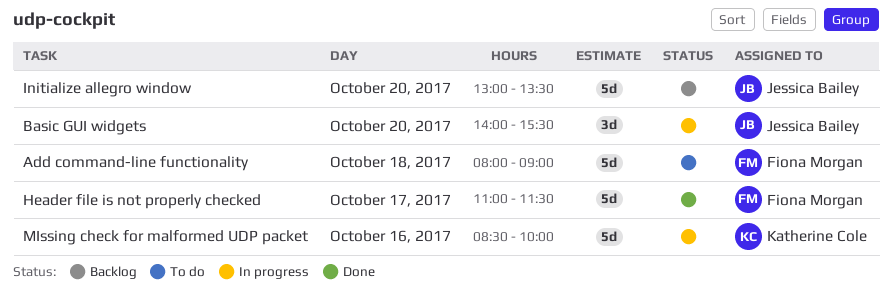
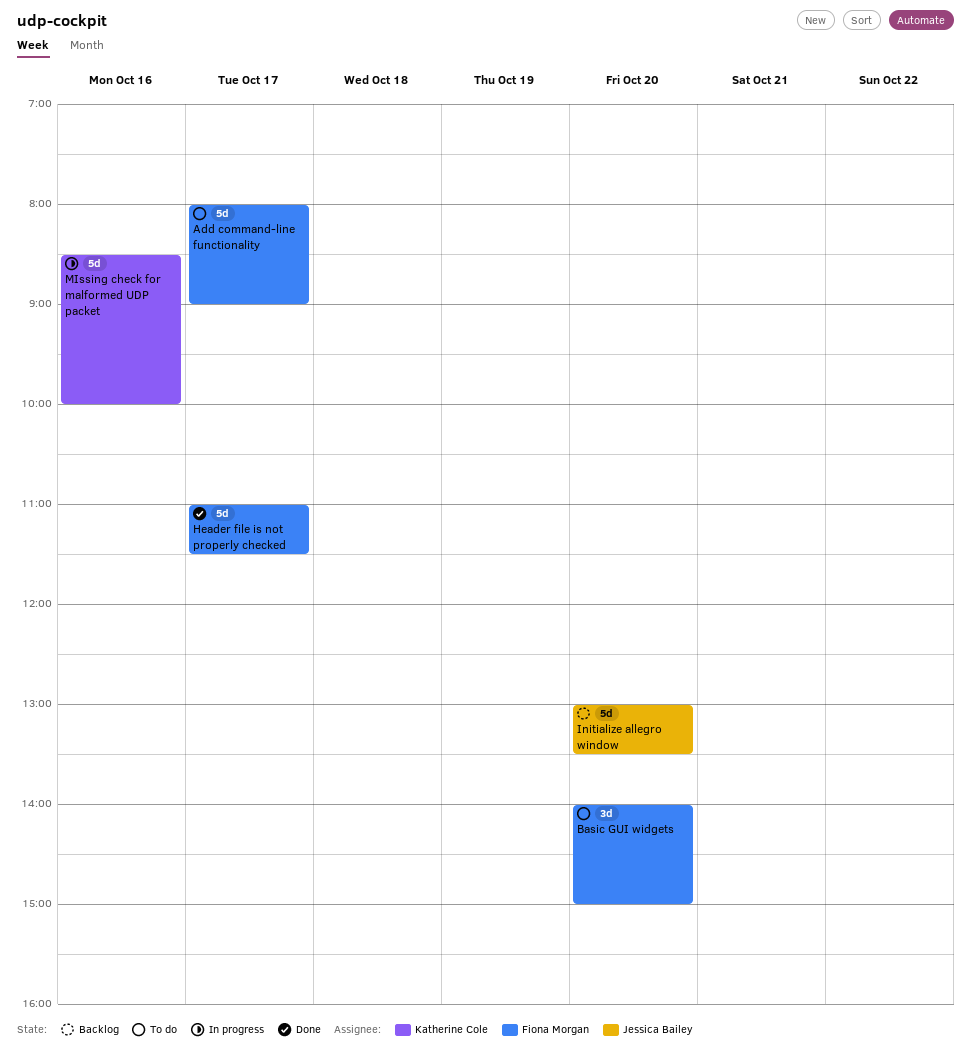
Add command-line functionality, day: Oct 18 -> Oct 17
Basic GUI widgets, status: In progress -> To do
Basic GUI widgets, owner: Jessica Bailey -> Fiona Morgan
Basic GUI widgets, ends: 15:30 -> 15:00

